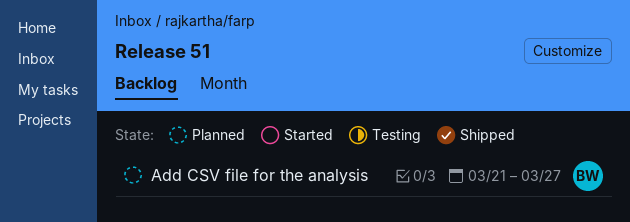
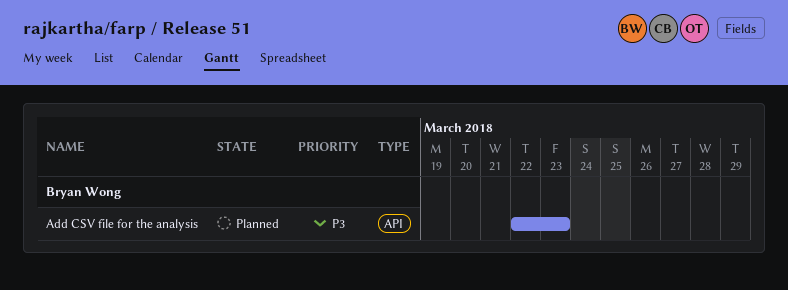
Add CSV file for the analysis, start: Mar 21 -> Mar 22
Add CSV file for the analysis, due: Mar 27 -> Mar 23

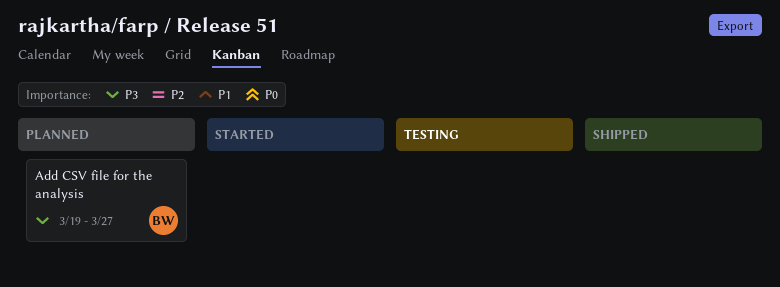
Add CSV file for the analysis, start: Mar 22 -> Mar 19
Add CSV file for the analysis, due: Mar 23 -> Mar 27

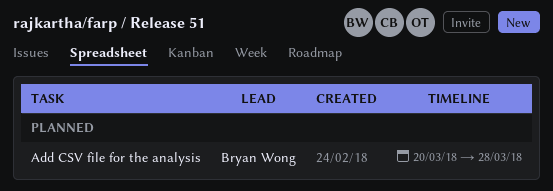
Add CSV file for the analysis, start: Mar 19 -> Mar 20
Add CSV file for the analysis, due: Mar 27 -> Mar 28

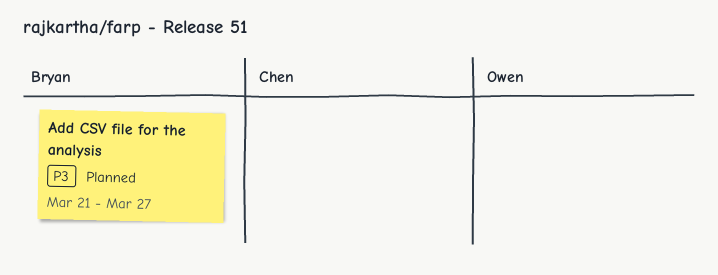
Add CSV file for the analysis, start: Mar 20 -> Mar 21
Add CSV file for the analysis, due: Mar 28 -> Mar 27

